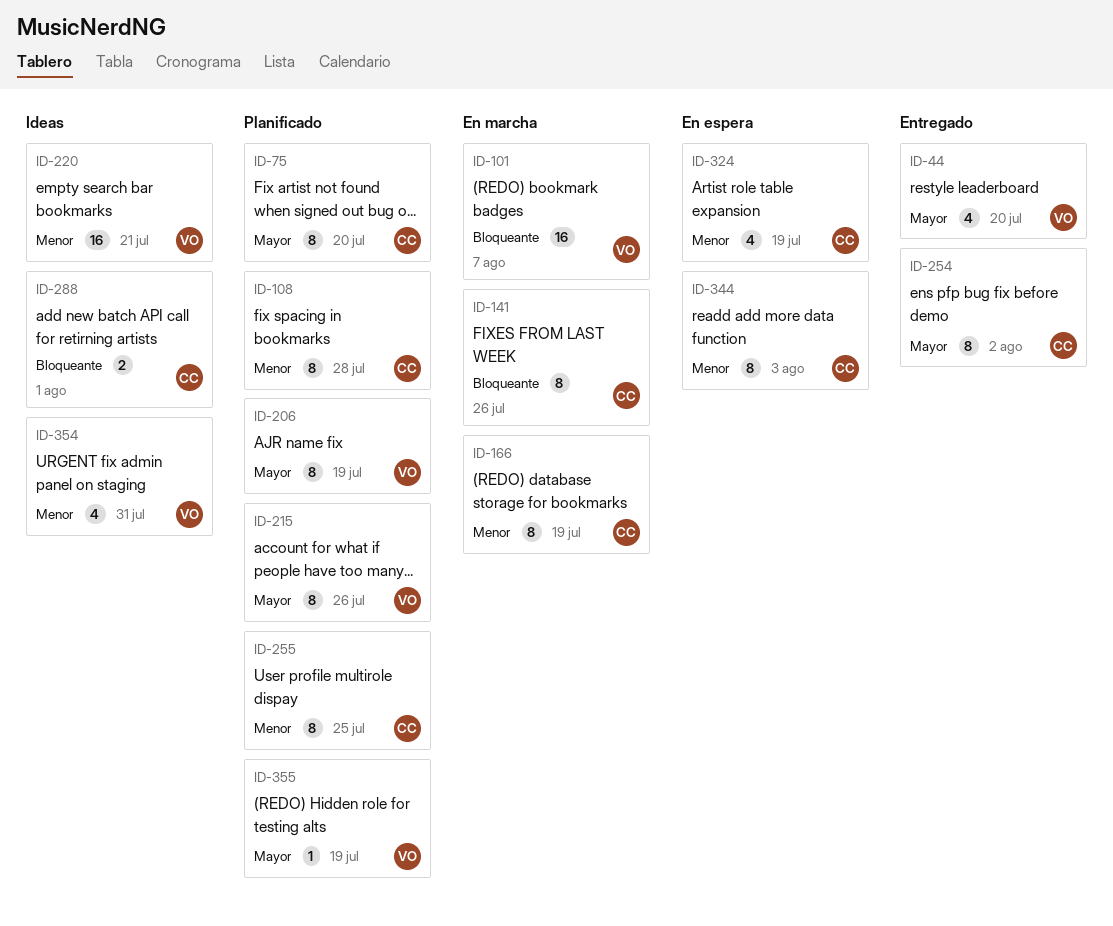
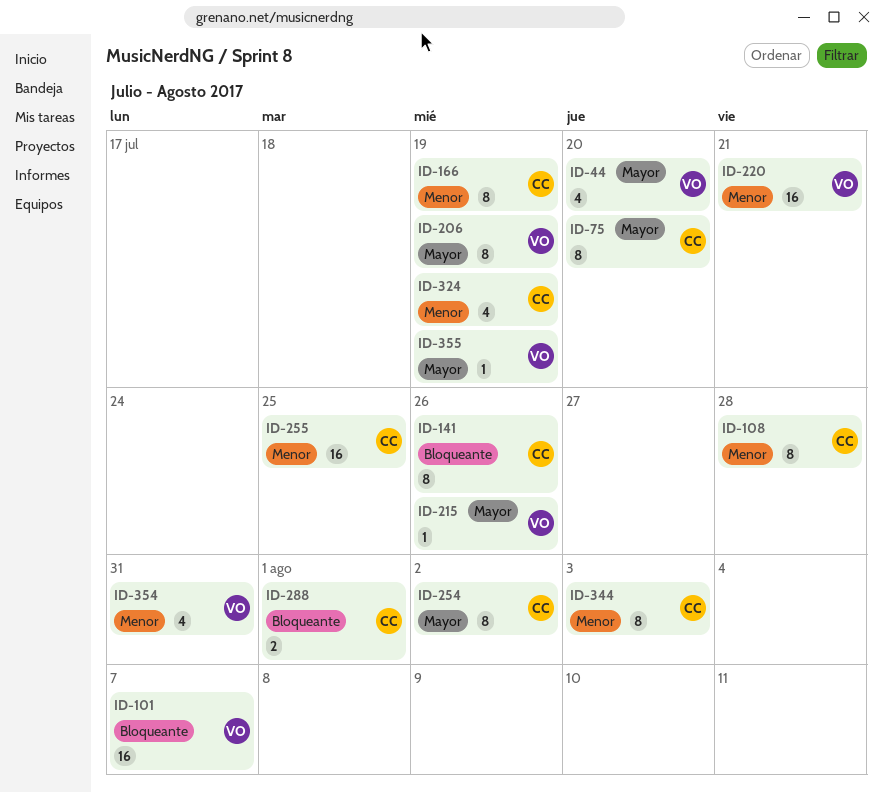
ID-215, estimate: 8 -> 1
ID-255, estimate: 8 -> 16

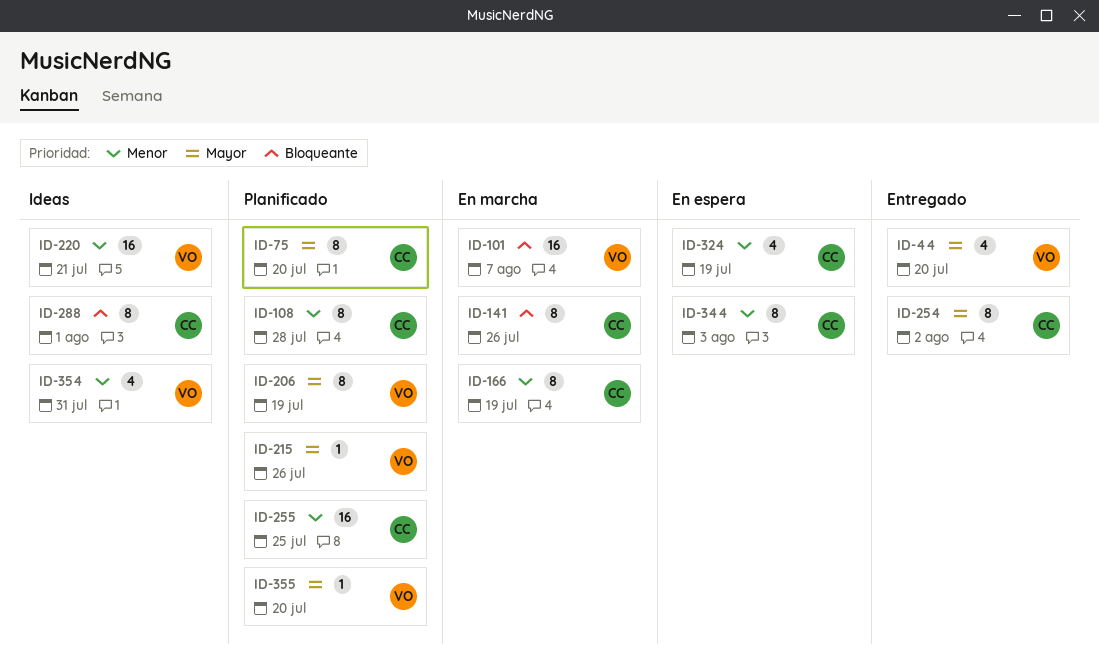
ID-288, estimate: 2 -> 8
ID-355, due: Jul 19 -> Jul 20

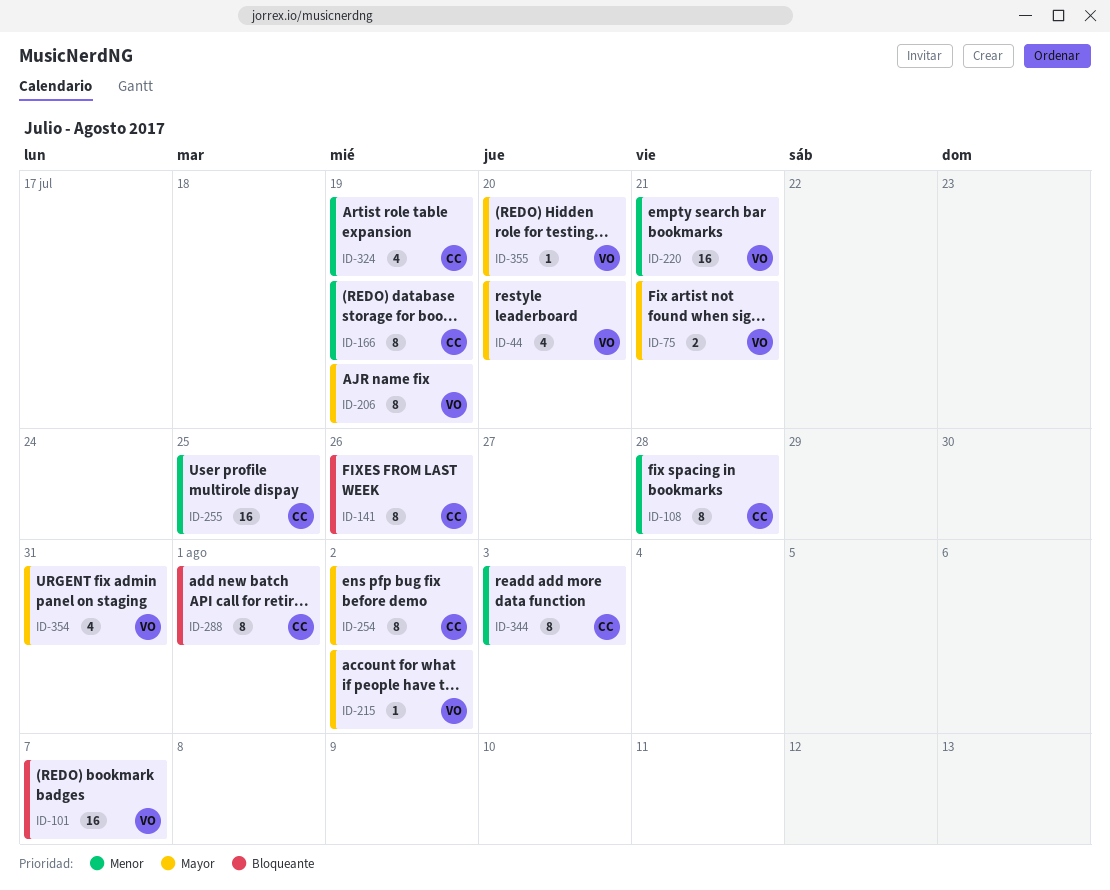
ID-75, owner: CC -> VO
ID-75, estimate: 8 -> 2
ID-75, due: Jul 20 -> Jul 21
ID-215, due: Jul 26 -> Aug 2
ID-354, priority: Menor -> Mayor

